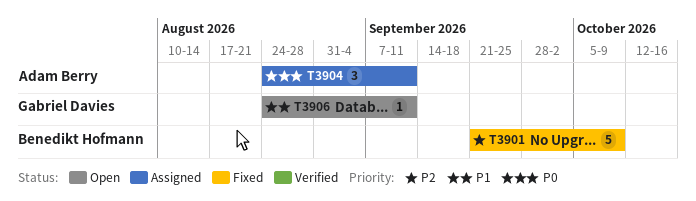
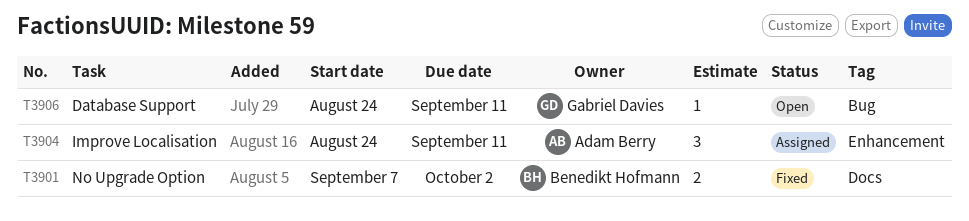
T3901, estimate: 5 -> 2
T3901, start: Sep 21 -> Sep 7
T3901, due: Oct 9 -> Oct 2

